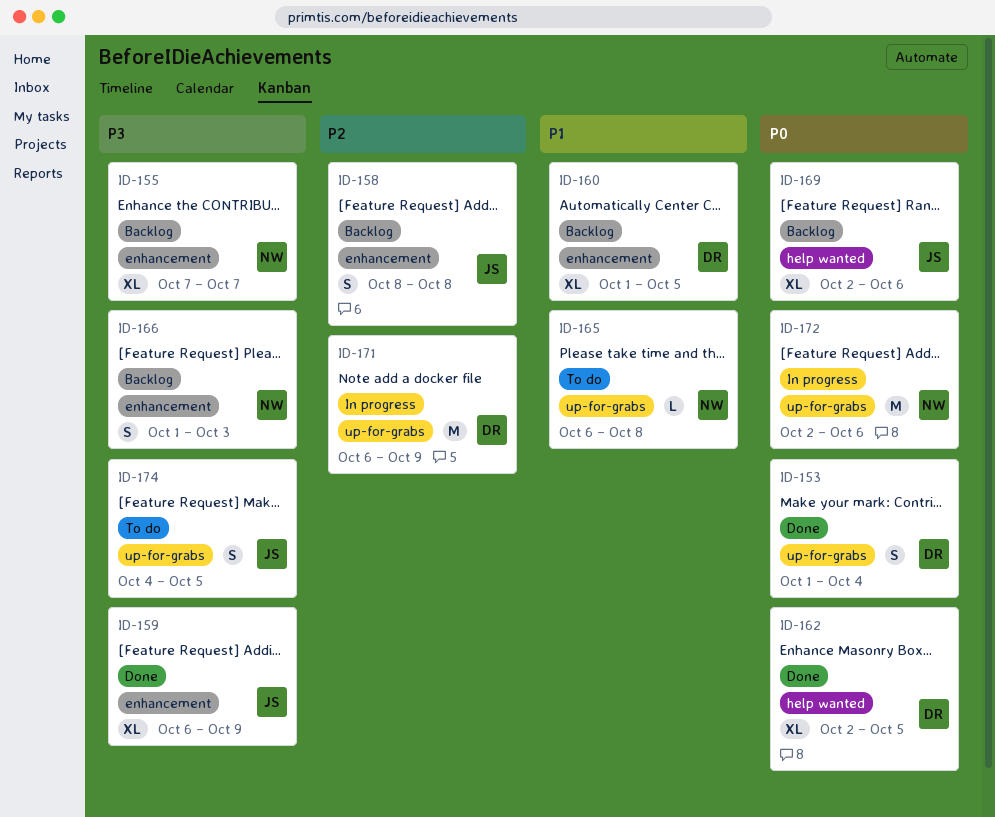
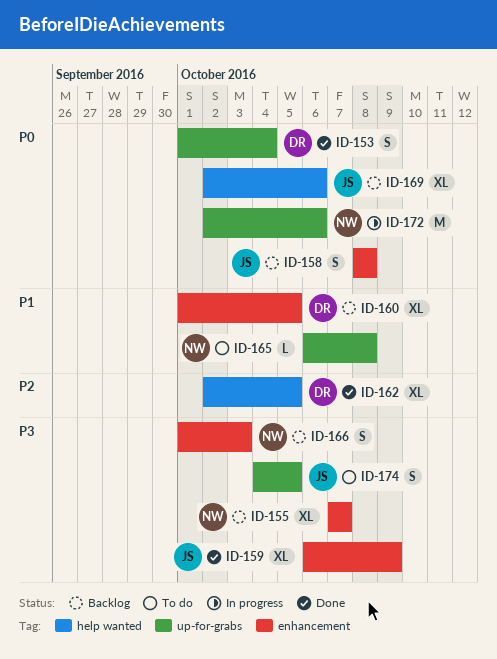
ID-158, priority: P2 -> P0
ID-162, priority: P0 -> P2
ID-171: present -> none

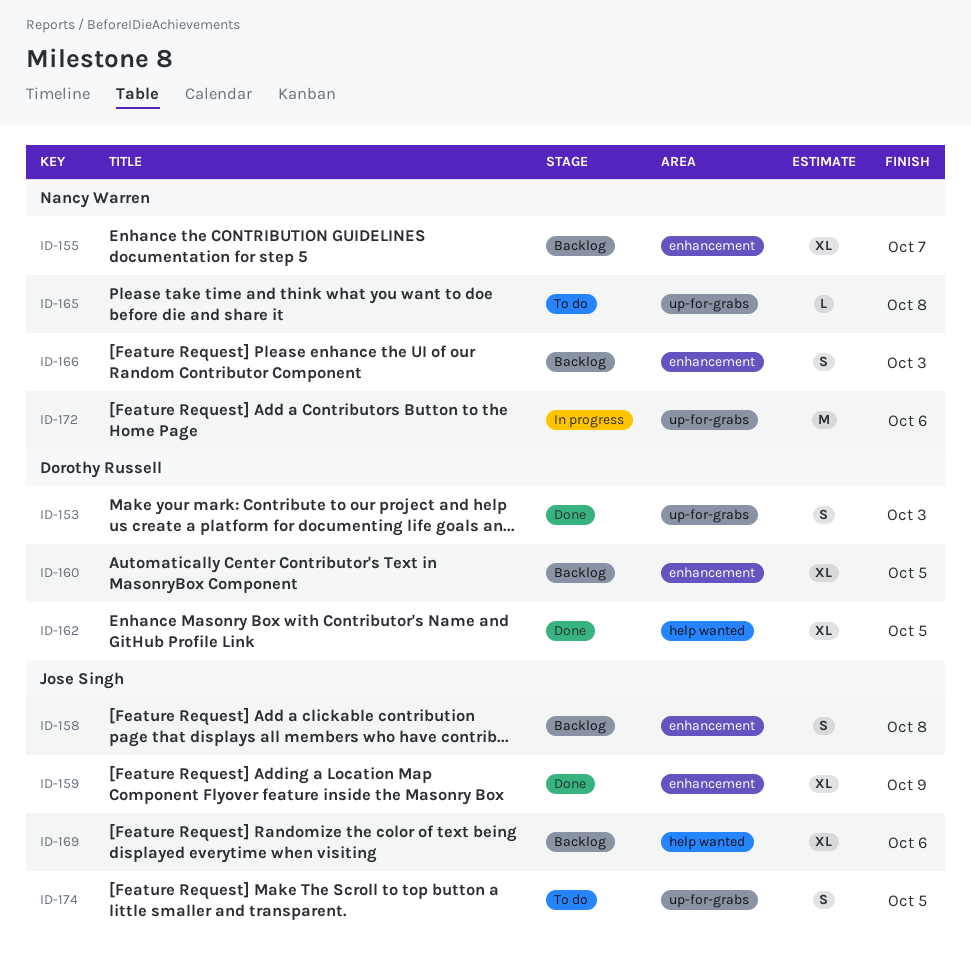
ID-153, due: Oct 4 -> Oct 3

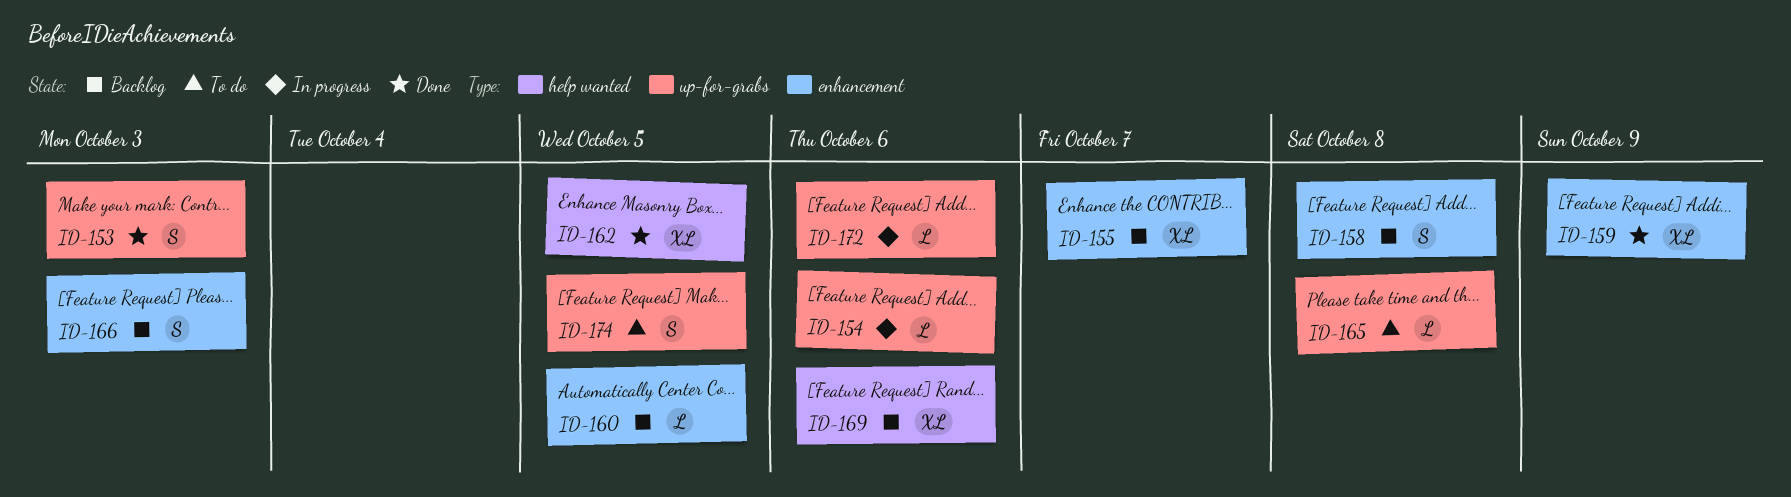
ID-154: none -> present
ID-160, estimate: XL -> L
ID-172, estimate: M -> L

